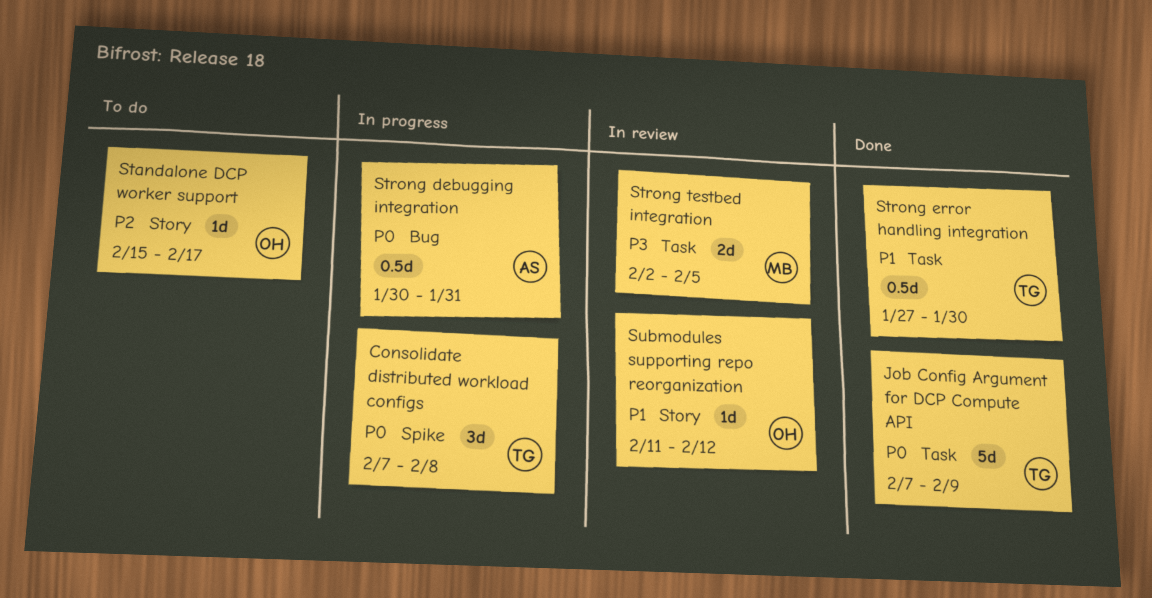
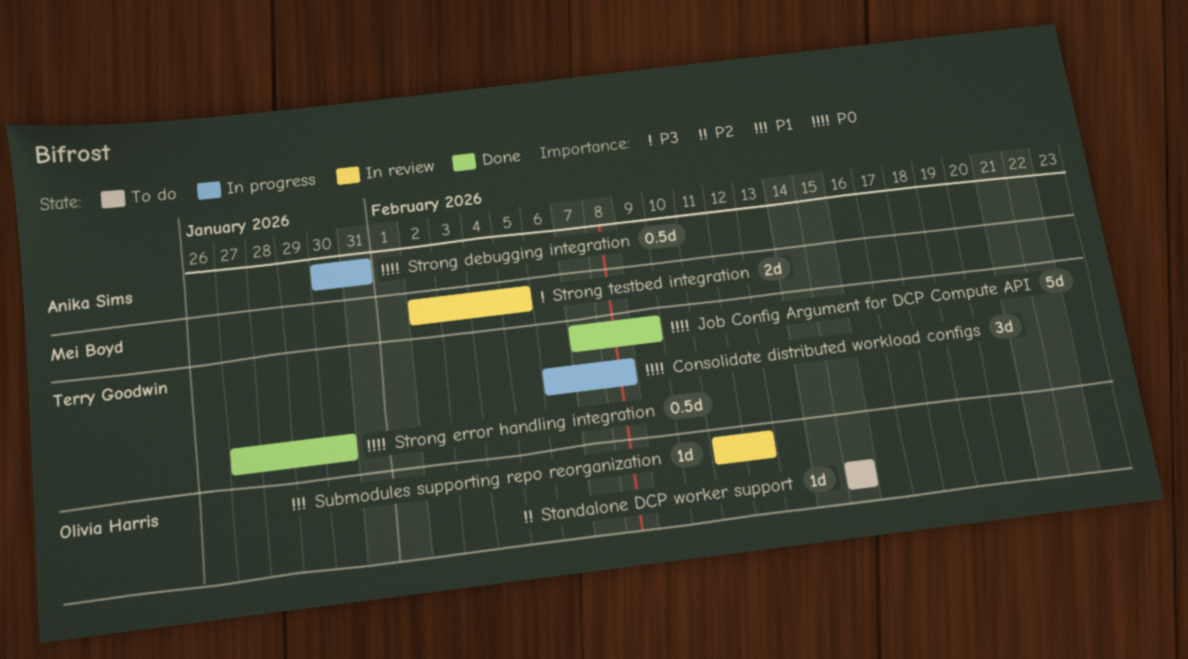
Consolidate distributed workload configs, start: Feb 7 -> Feb 6
Standalone DCP worker support, due: Feb 17 -> Feb 15
Strong error handling integration, priority: P1 -> P0

